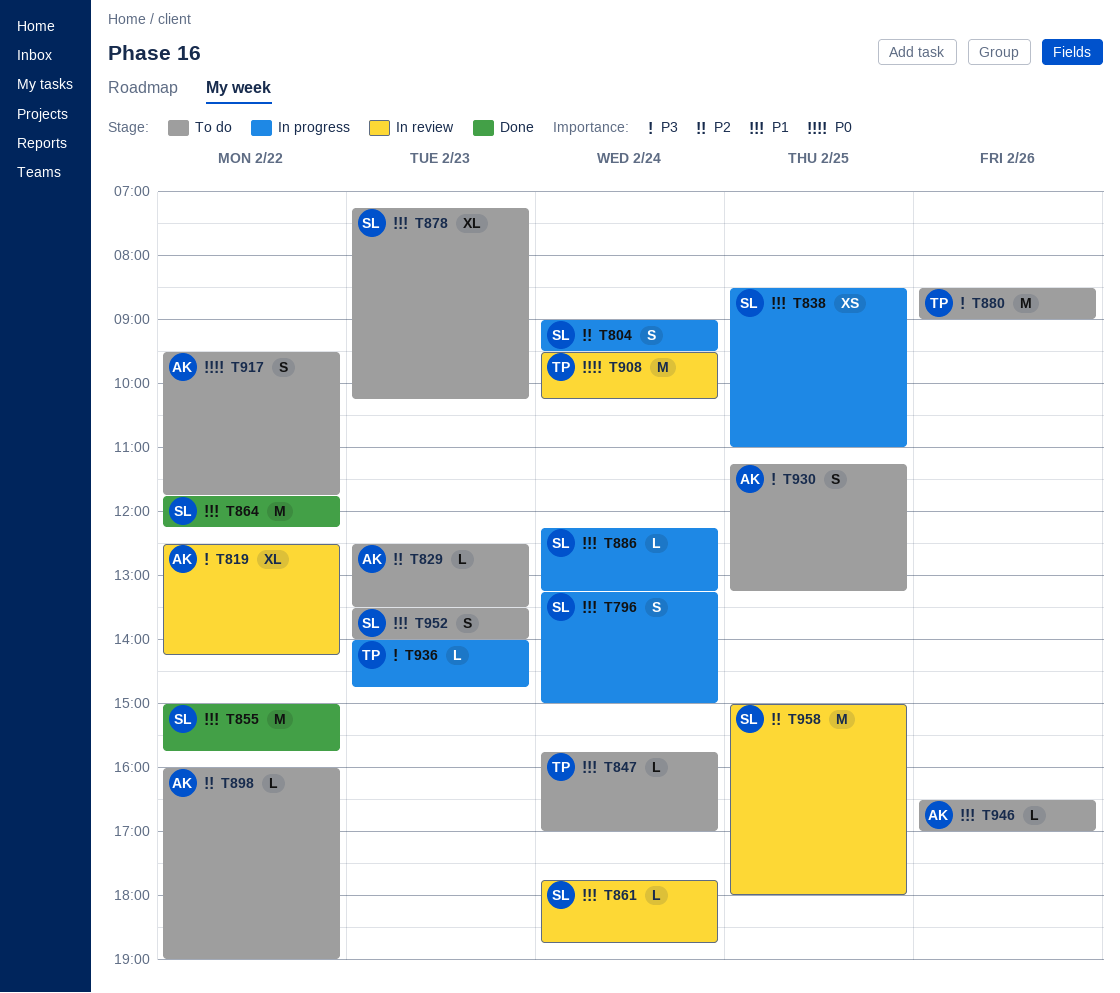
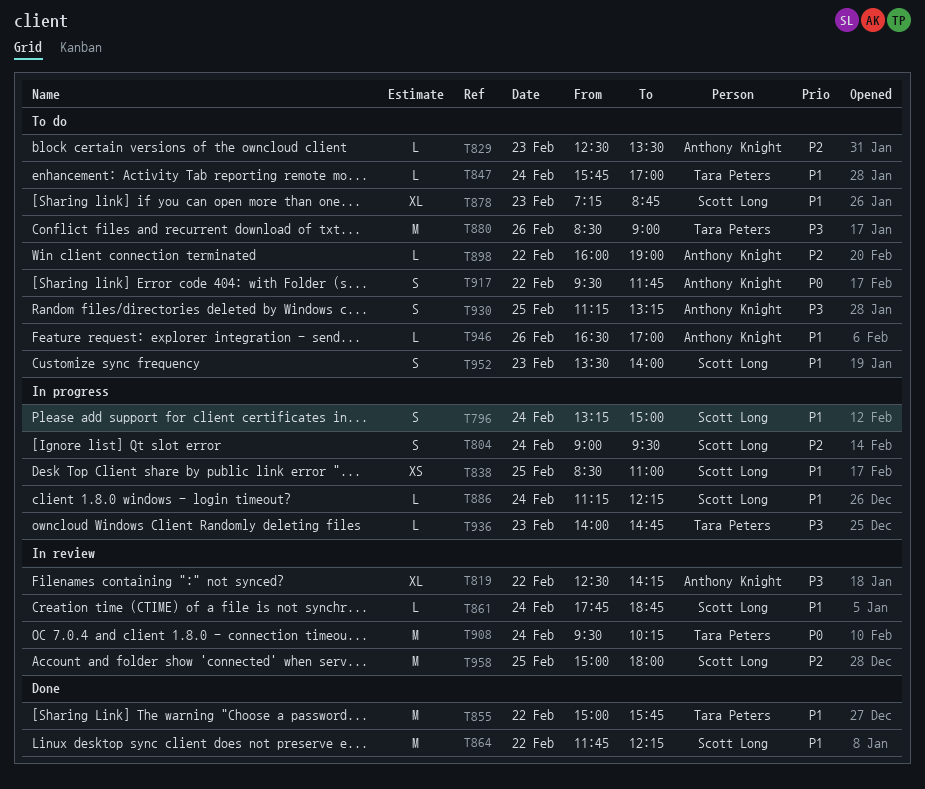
T855, owner: Scott Long -> Tara Peters
T878, ends: 10:15 -> 08:45
T886, begins: 12:15 -> 11:15
T886, ends: 13:15 -> 12:15

